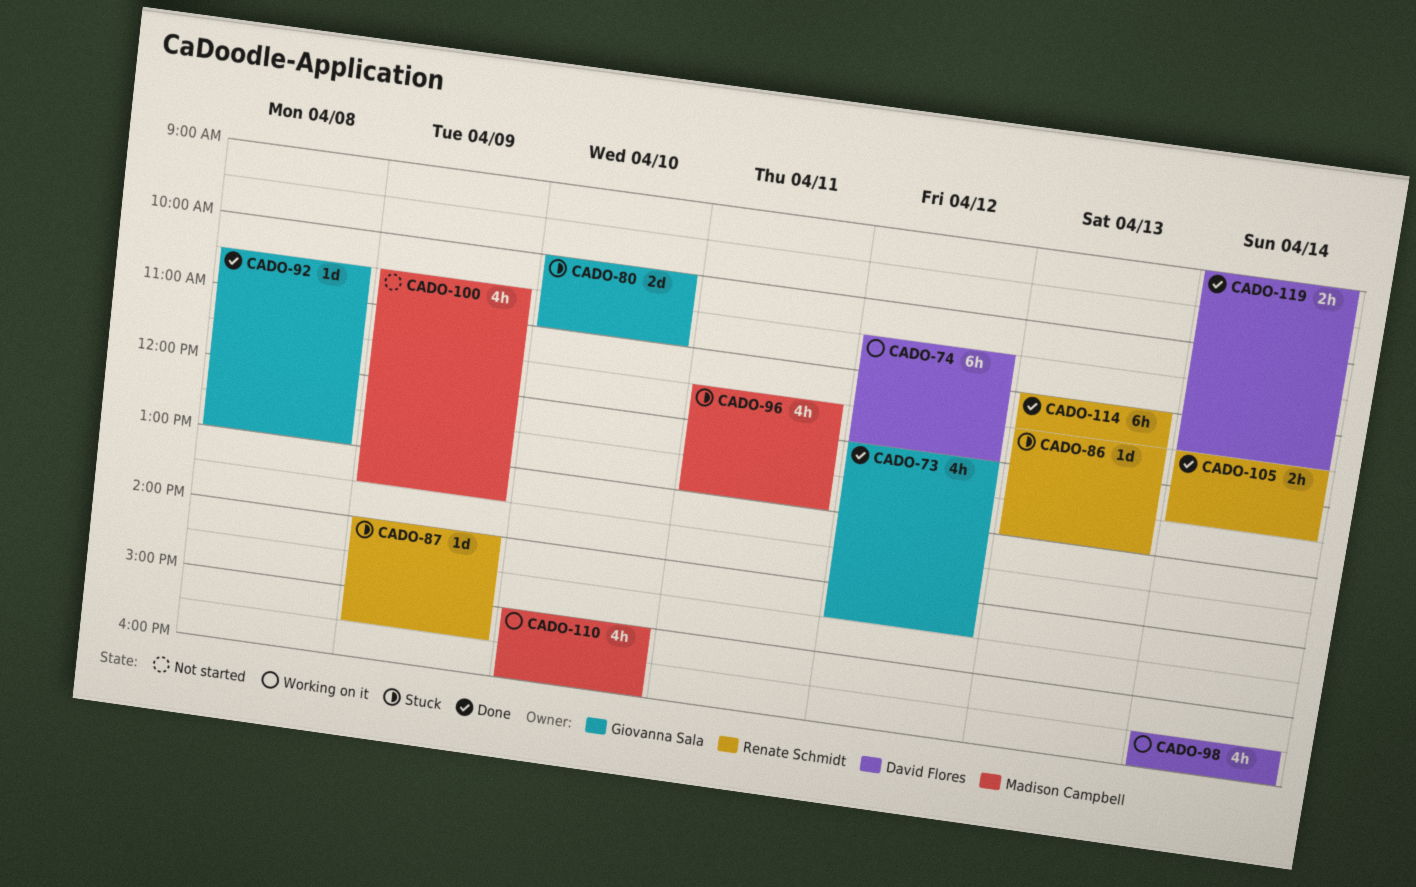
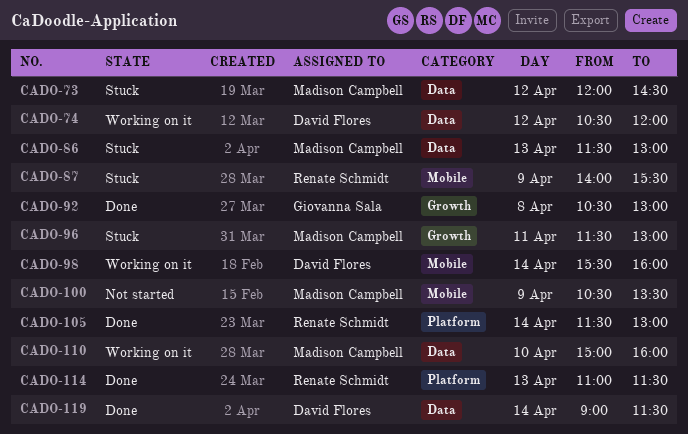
CADO-73, status: Done -> Stuck
CADO-73, owner: Giovanna Sala -> Madison Campbell
CADO-80: present -> none
CADO-86, owner: Renate Schmidt -> Madison Campbell
CADO-105, ends: 12:30 -> 13:00

